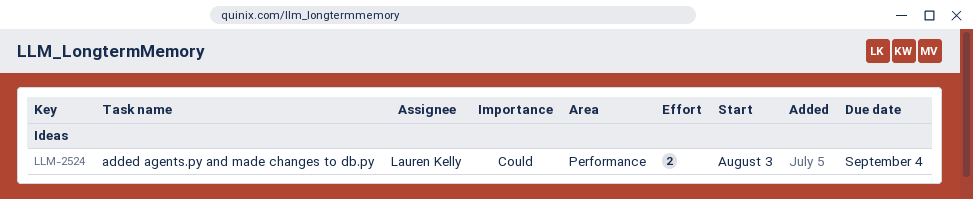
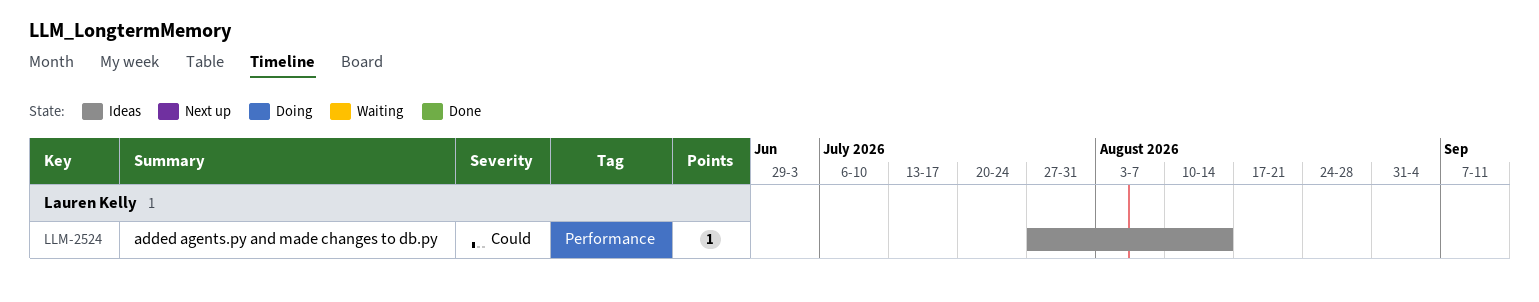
LLM-2524, estimate: 2 -> 1
LLM-2524, start: Aug 3 -> Jul 27
LLM-2524, due: Sep 4 -> Aug 14

